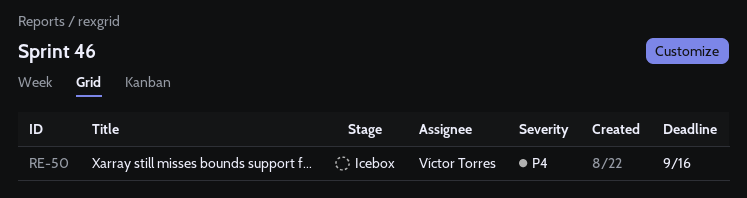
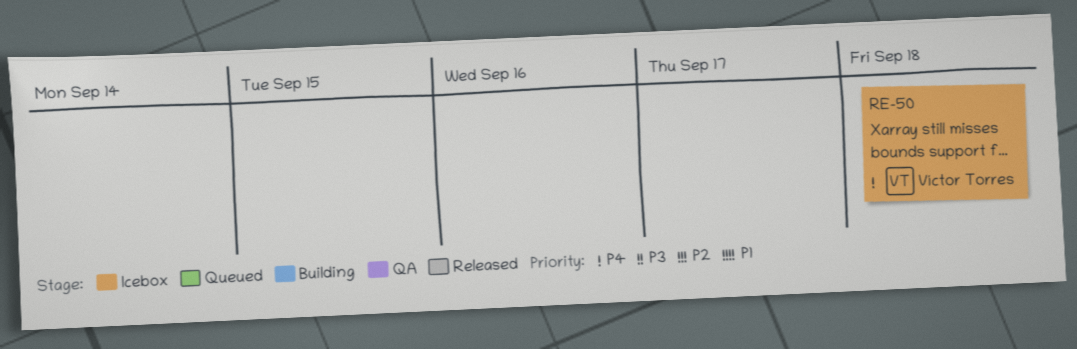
RE-50, due: Sep 16 -> Sep 18

